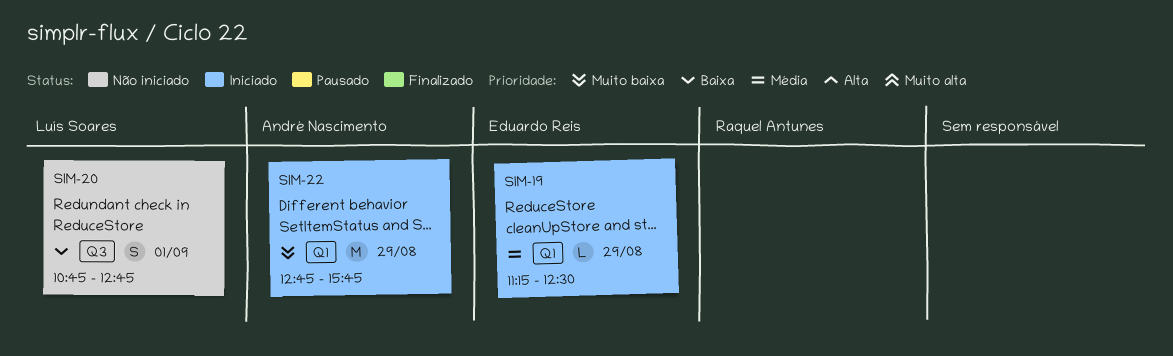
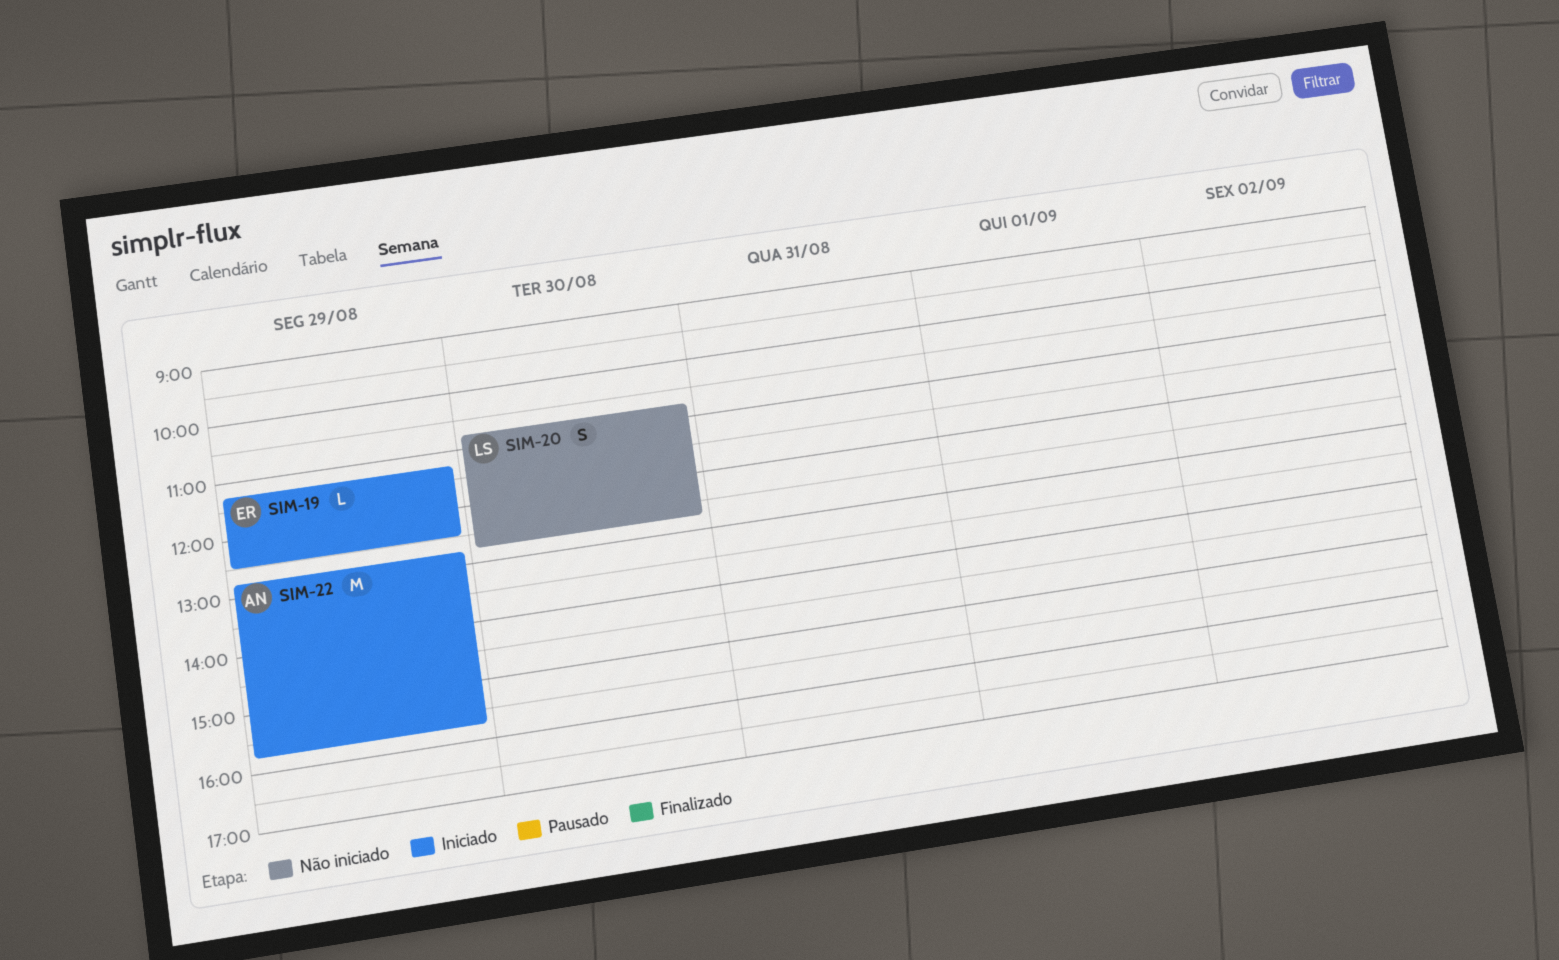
SIM-20, day: Sep 1 -> Aug 30

